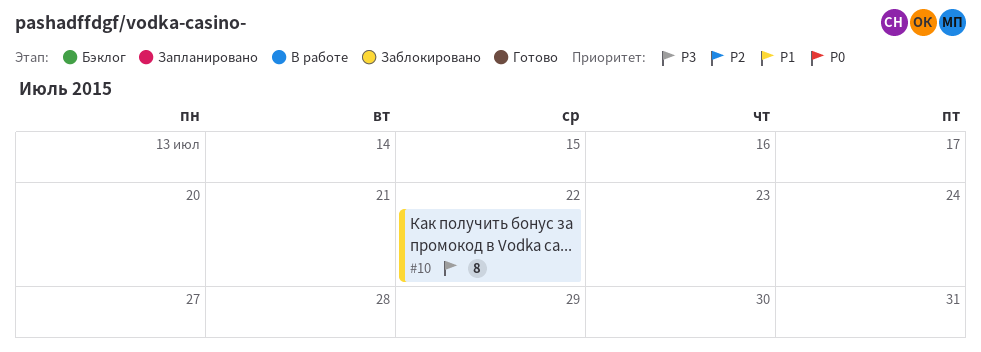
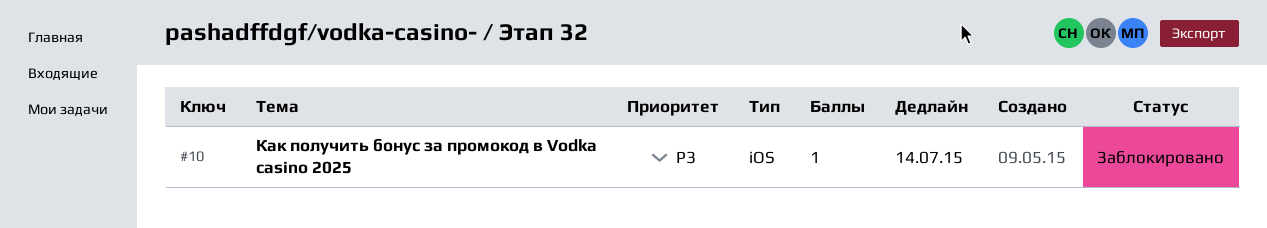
#10, estimate: 8 -> 1
#10, due: Jul 22 -> Jul 14

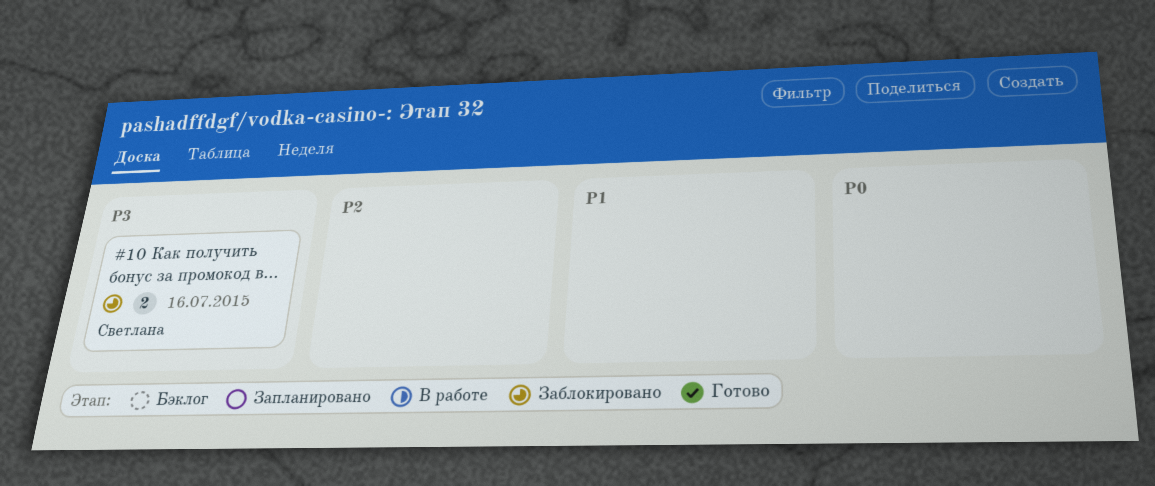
#10, estimate: 1 -> 2
#10, due: Jul 14 -> Jul 16

